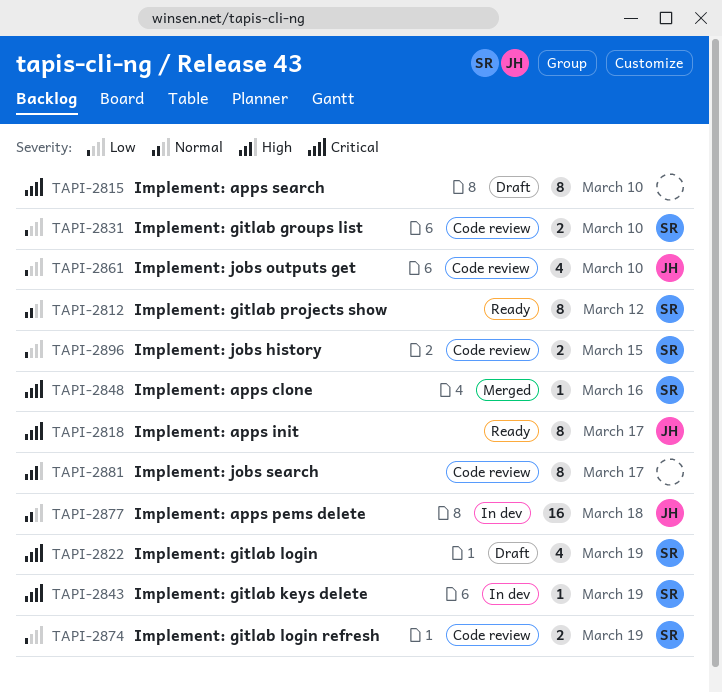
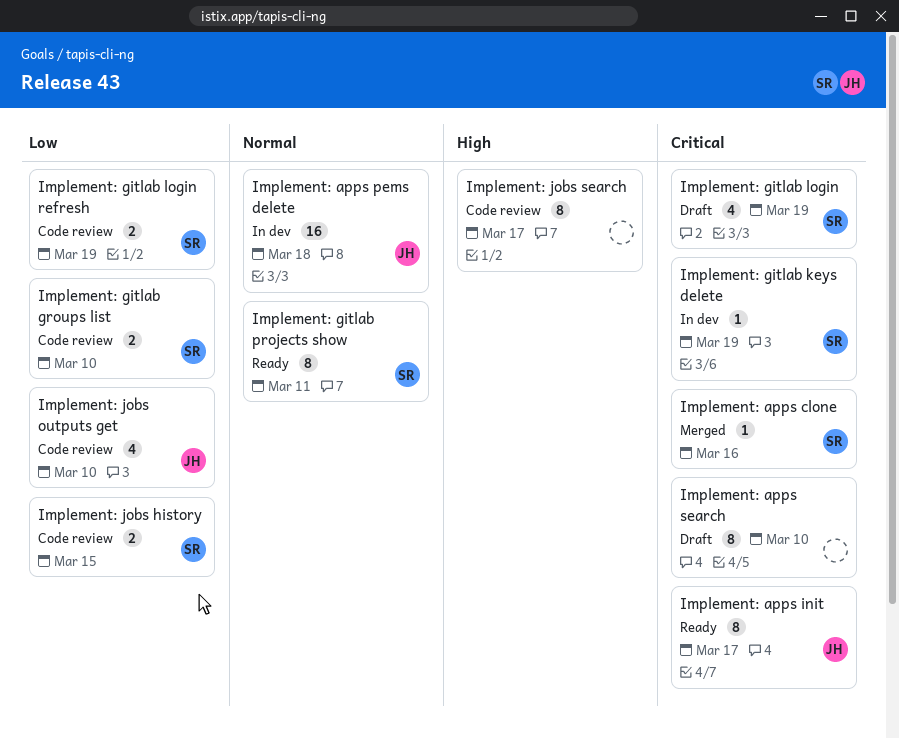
Implement: gitlab projects show, due: Mar 12 -> Mar 11

